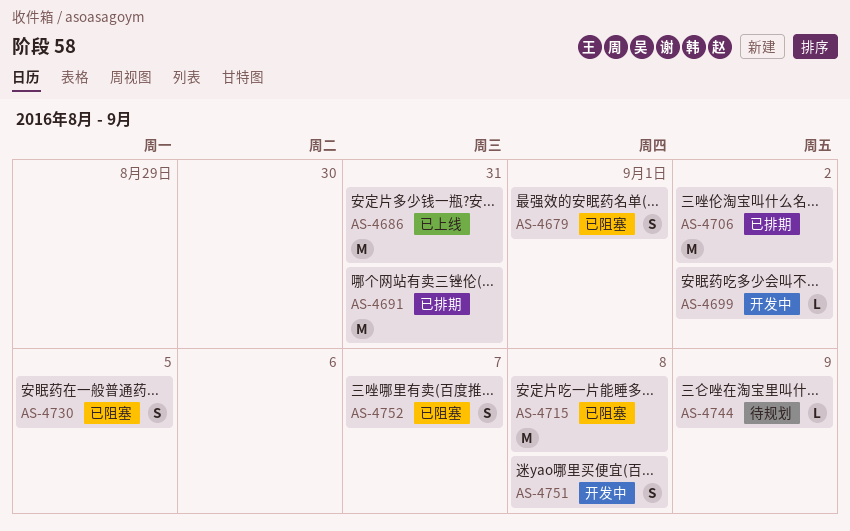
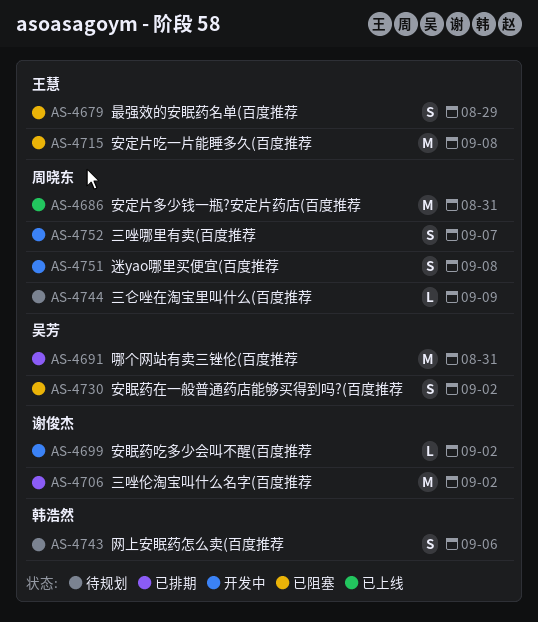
AS-4679, due: Sep 1 -> Aug 29
AS-4730, due: Sep 5 -> Sep 2
AS-4743: none -> present
AS-4752, status: 已阻塞 -> 开发中

